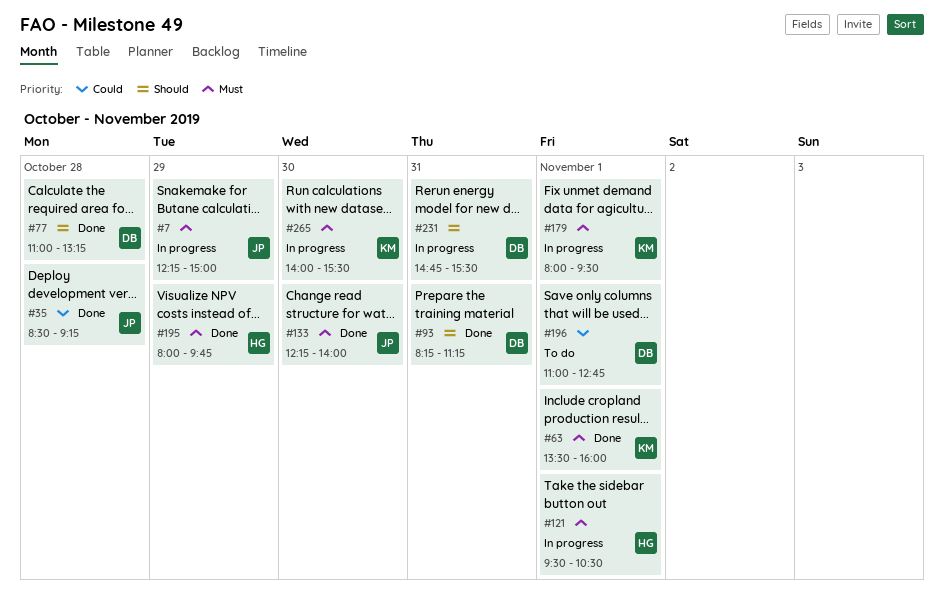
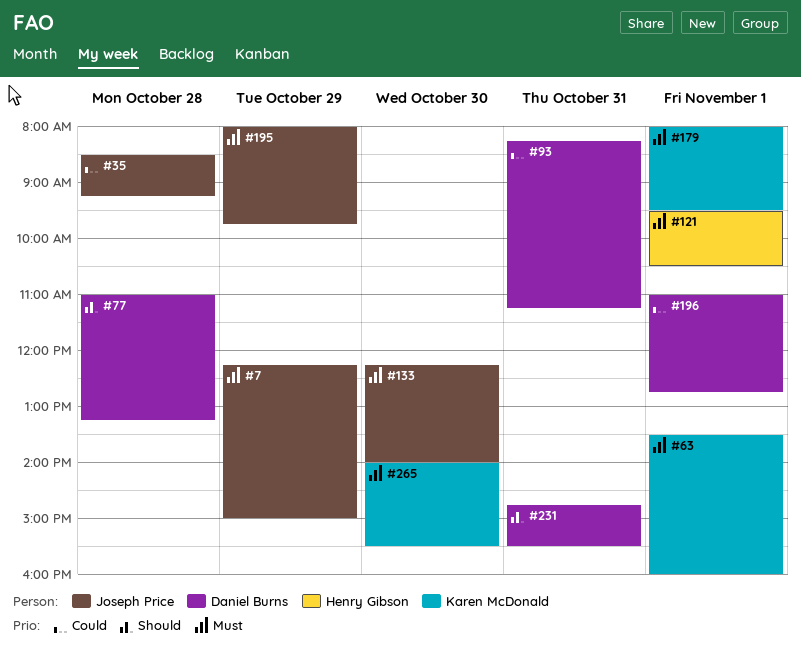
#93, priority: Should -> Could
#195, owner: Henry Gibson -> Joseph Price

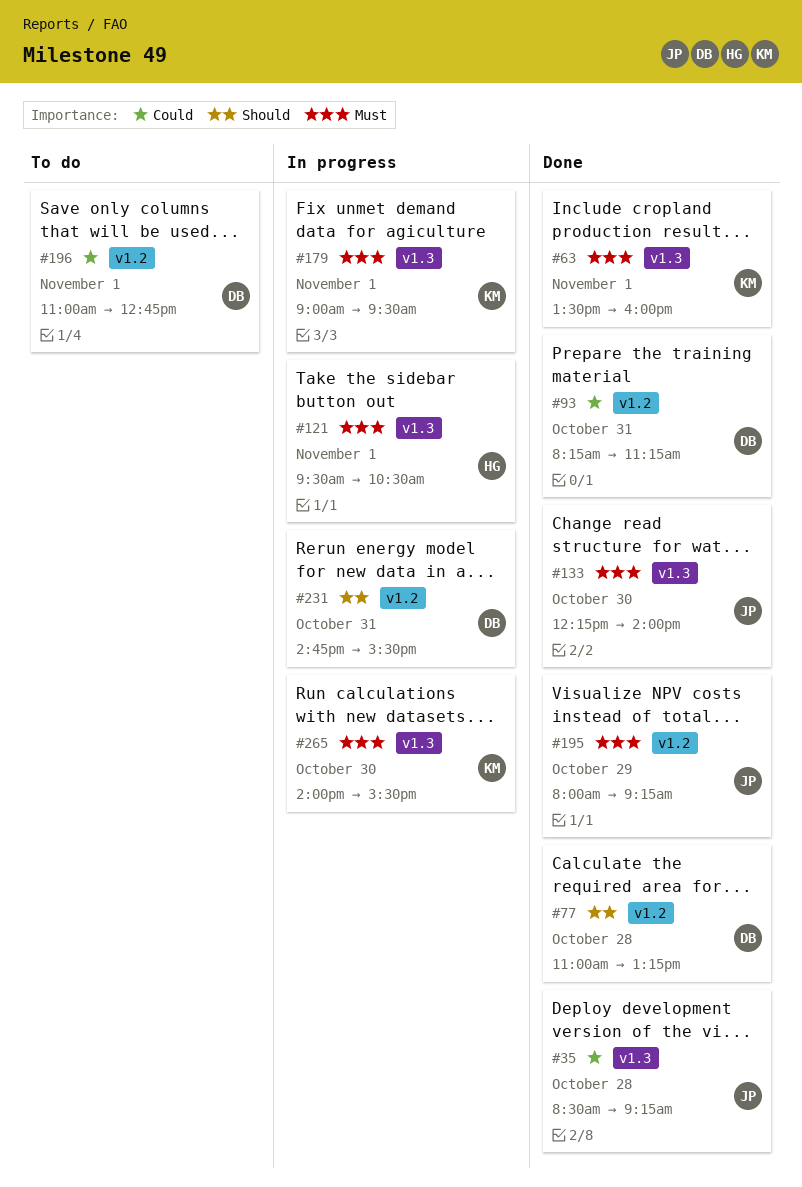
#7: present -> none
#179, begins: 08:00 -> 09:00
#195, ends: 09:45 -> 09:15

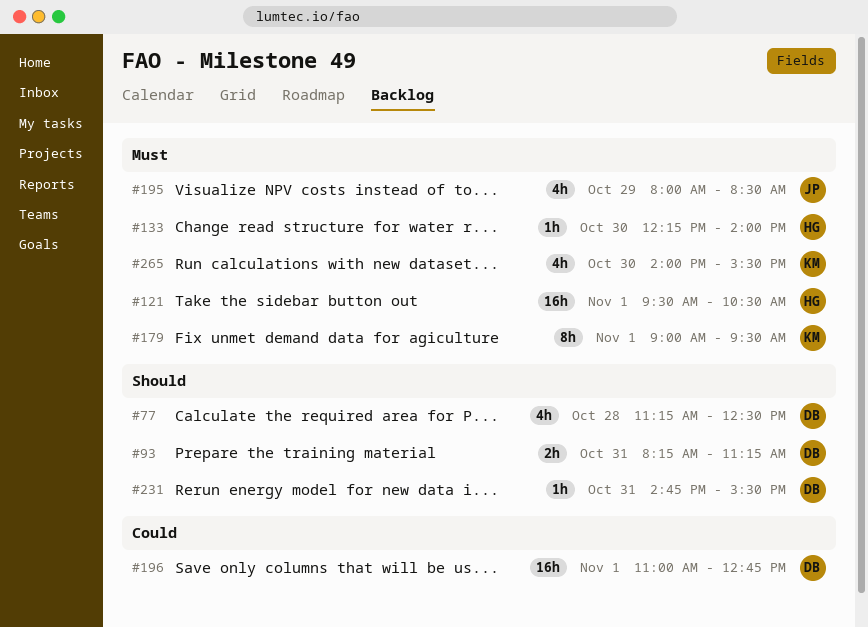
#35: present -> none
#63: present -> none
#77, begins: 11:00 -> 11:15
#77, ends: 13:15 -> 12:30
#93, priority: Could -> Should
#133, owner: JP -> HG
#195, ends: 09:15 -> 08:30

